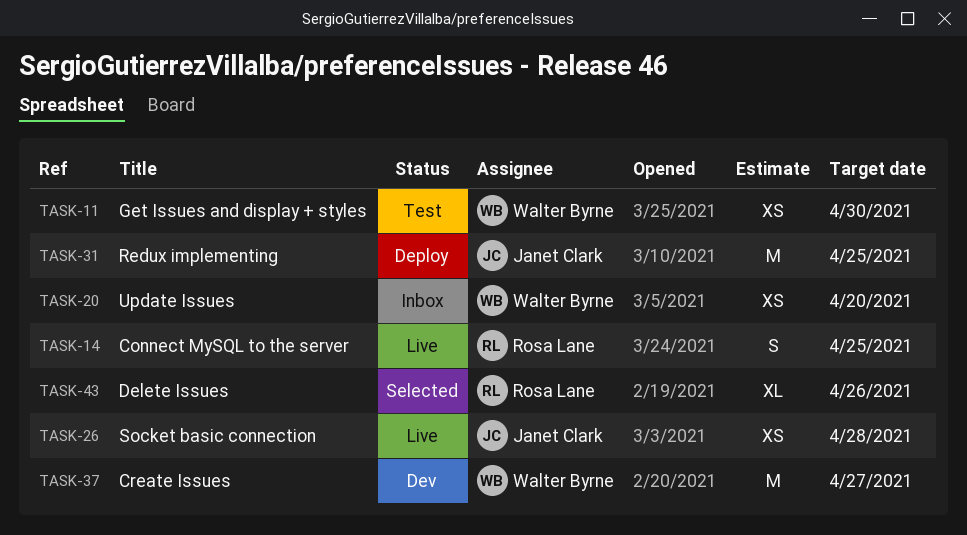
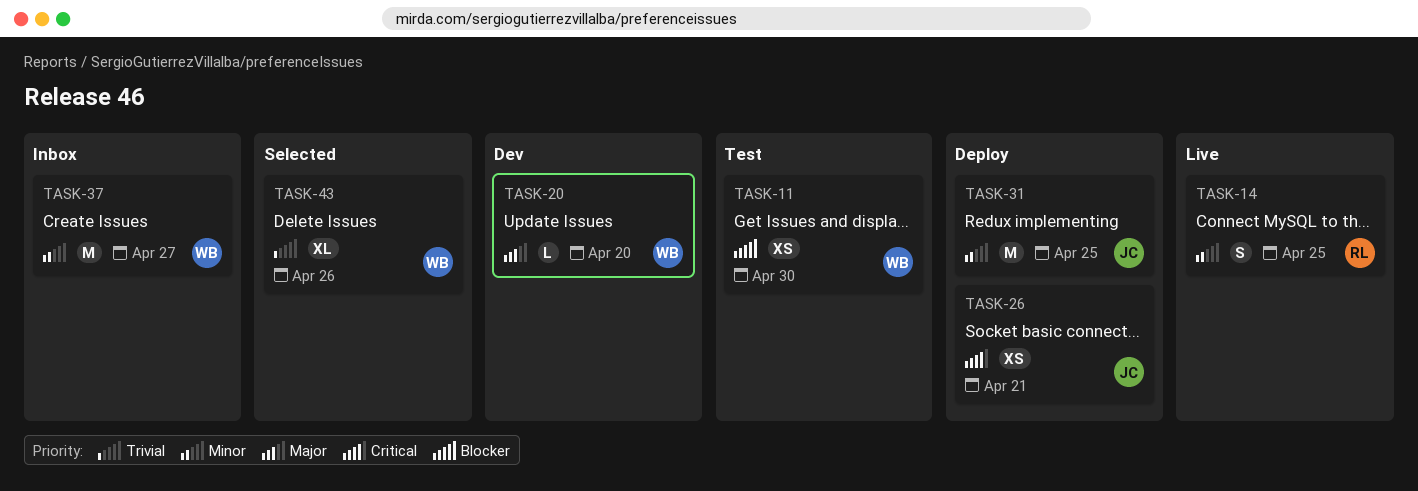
TASK-20, status: Inbox -> Dev
TASK-20, estimate: XS -> L
TASK-26, status: Live -> Deploy
TASK-26, due: Apr 28 -> Apr 21
TASK-37, status: Dev -> Inbox
TASK-43, owner: Rosa Lane -> Walter Byrne

